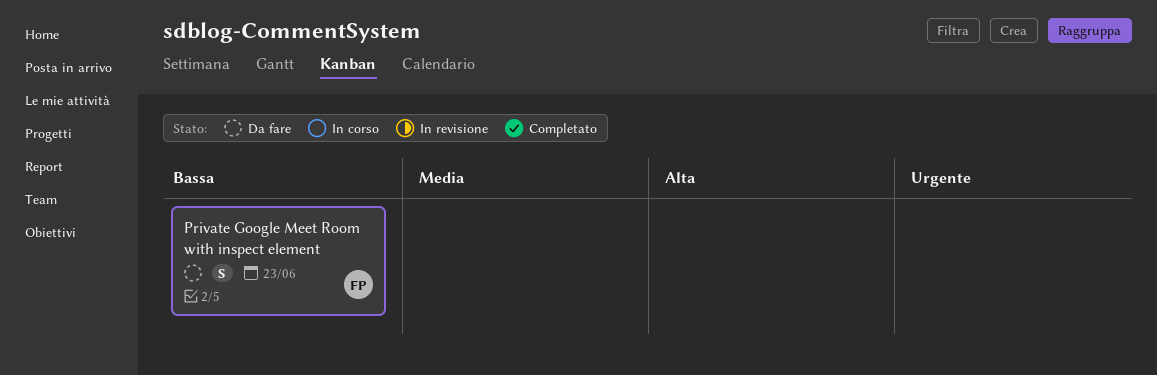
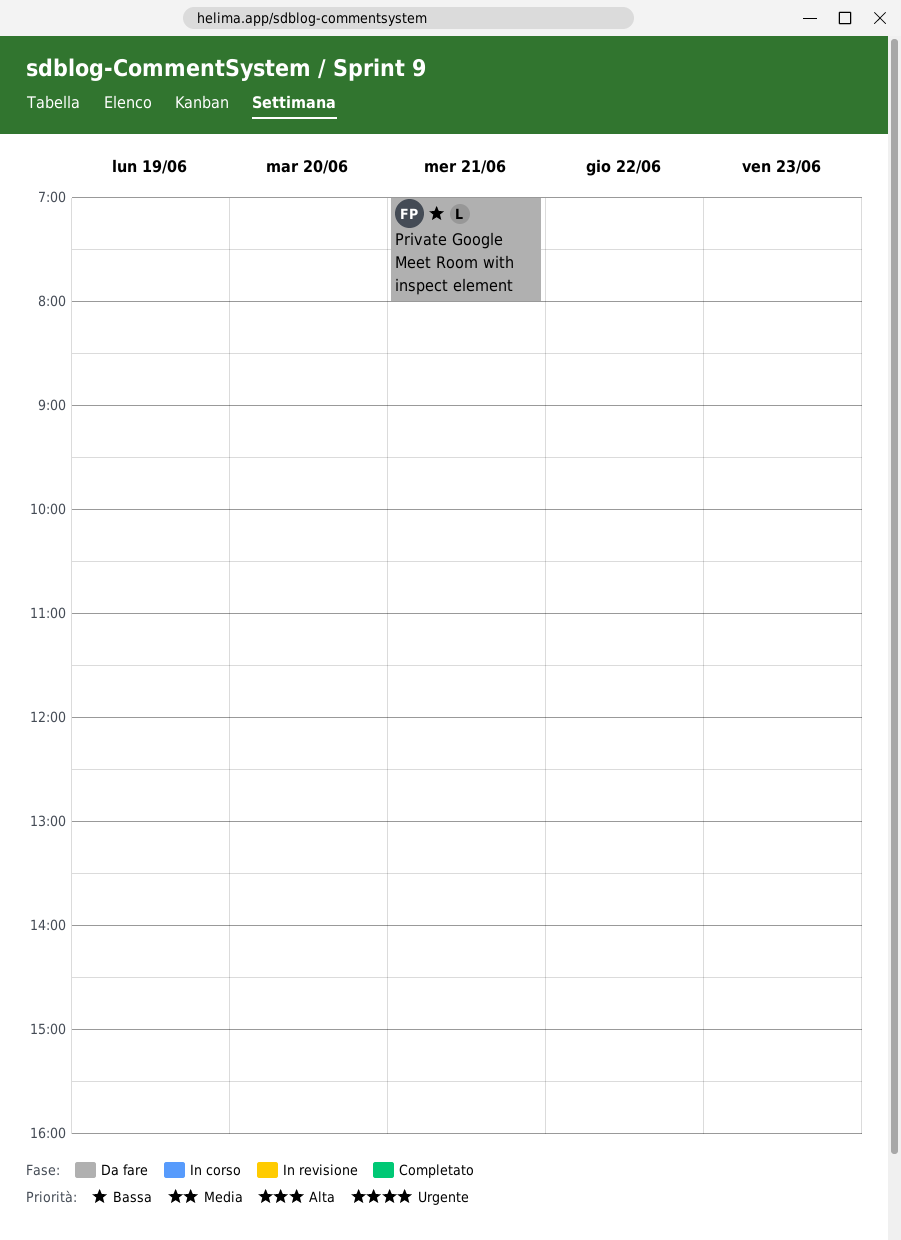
Private Google Meet Room with inspect element, estimate: S -> L
Private Google Meet Room with inspect element, day: Jun 23 -> Jun 21

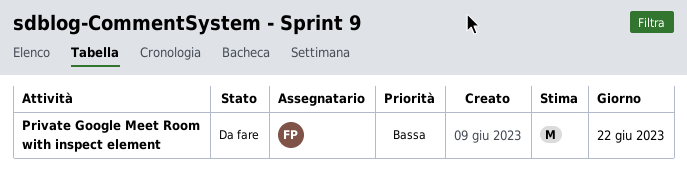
Private Google Meet Room with inspect element, estimate: L -> M
Private Google Meet Room with inspect element, day: Jun 21 -> Jun 22

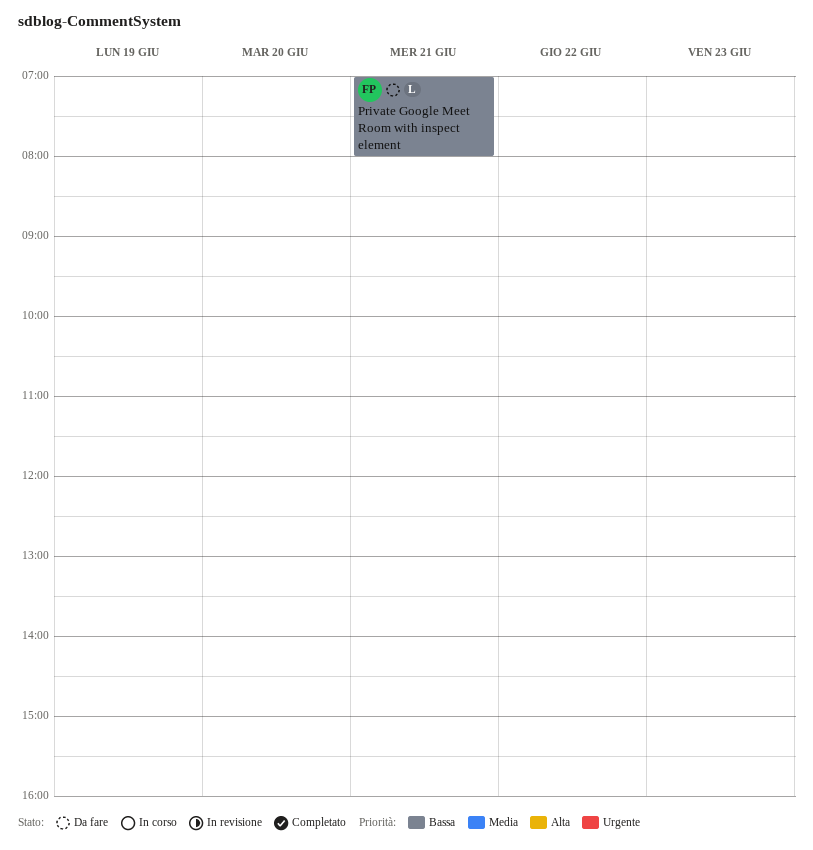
Private Google Meet Room with inspect element, estimate: M -> L
Private Google Meet Room with inspect element, day: Jun 22 -> Jun 21

